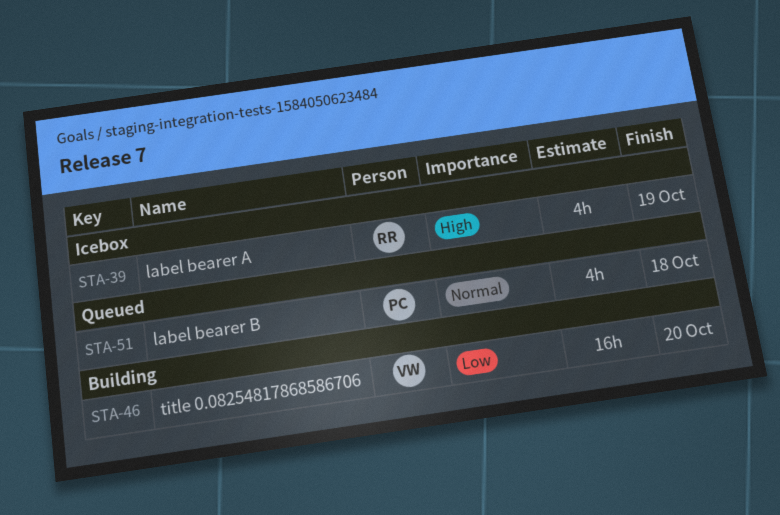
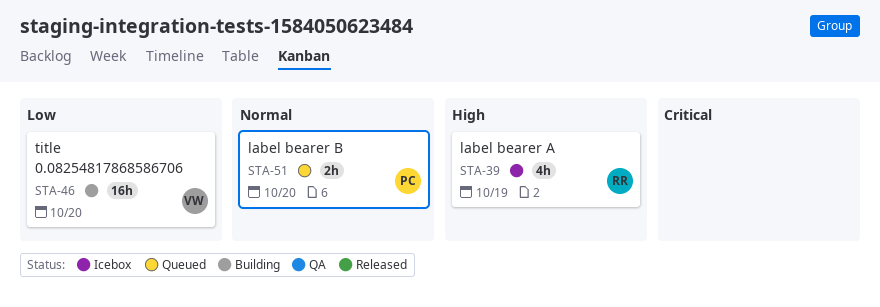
STA-51, estimate: 4h -> 2h
STA-51, due: Oct 18 -> Oct 20

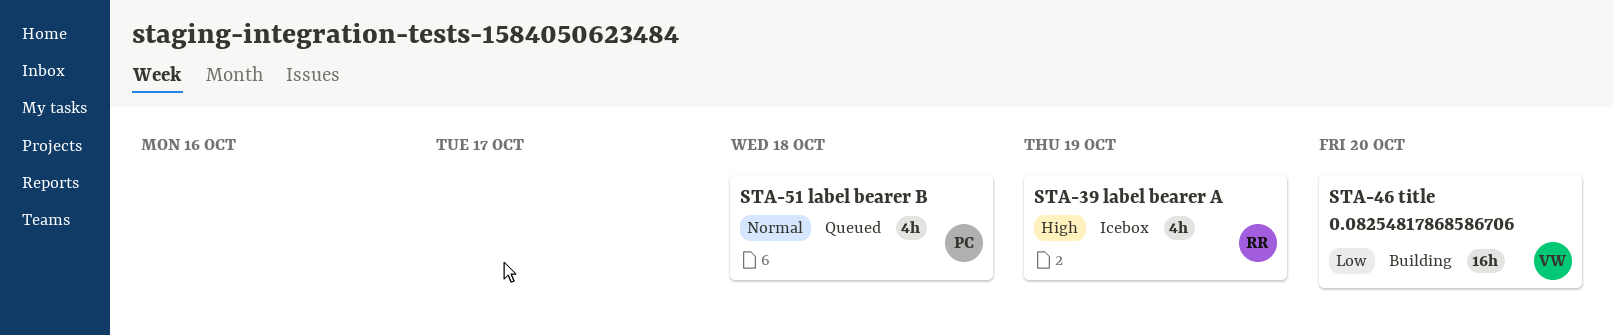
STA-51, estimate: 2h -> 4h
STA-51, due: Oct 20 -> Oct 18

